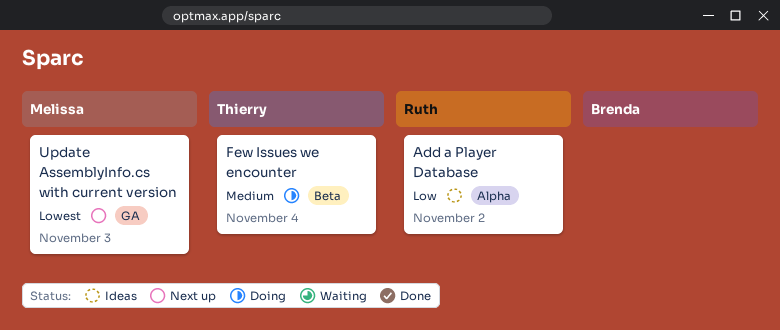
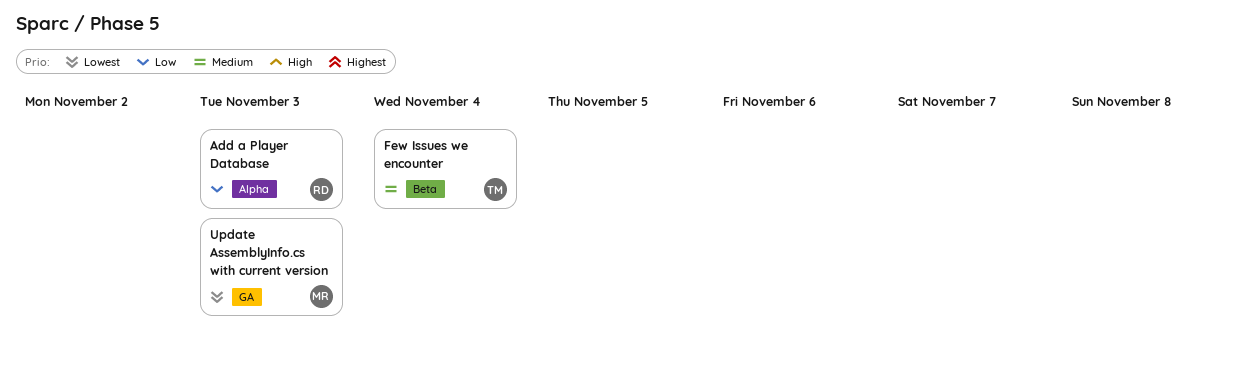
Add a Player Database, due: Nov 2 -> Nov 3

